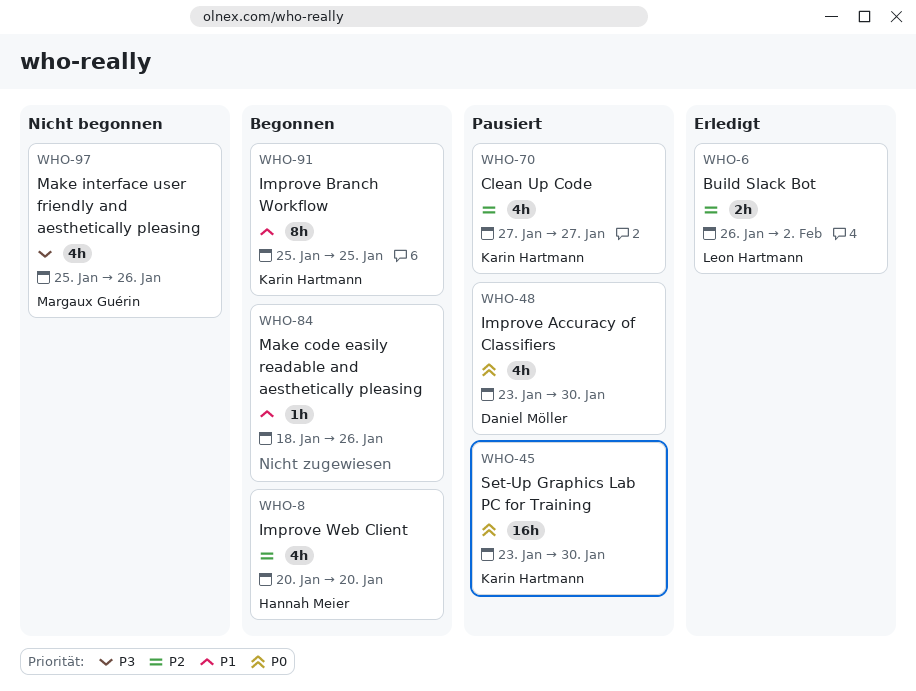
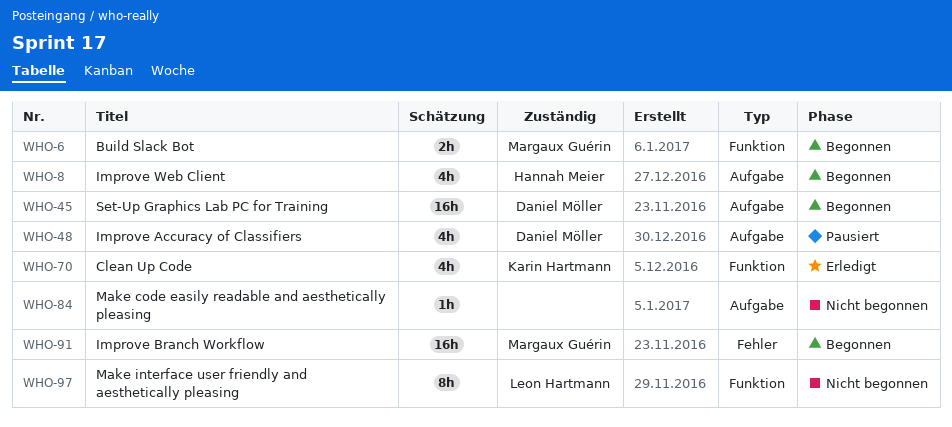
WHO-6, status: Erledigt -> Begonnen
WHO-6, owner: Leon Hartmann -> Margaux Guérin
WHO-45, status: Pausiert -> Begonnen
WHO-45, owner: Karin Hartmann -> Daniel Möller
WHO-70, status: Pausiert -> Erledigt
WHO-84, status: Begonnen -> Nicht begonnen
WHO-91, owner: Karin Hartmann -> Margaux Guérin
WHO-91, estimate: 8h -> 16h
WHO-97, owner: Margaux Guérin -> Leon Hartmann
WHO-97, estimate: 4h -> 8h

